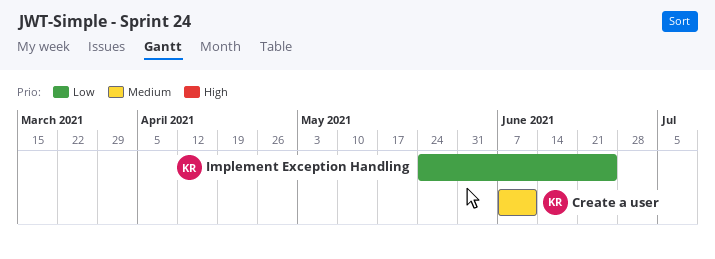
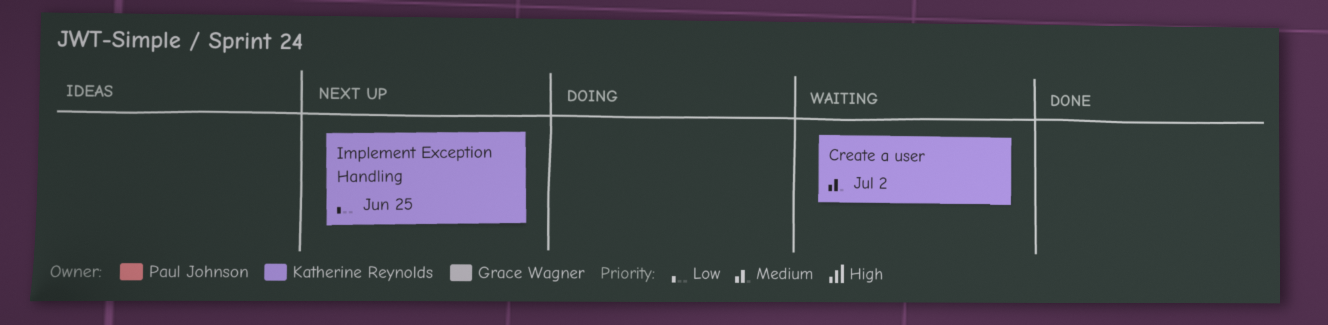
Create a user, due: Jun 11 -> Jul 2

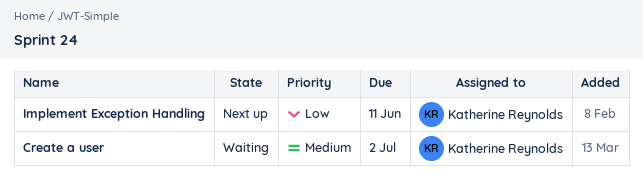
Implement Exception Handling, due: Jun 25 -> Jun 11

